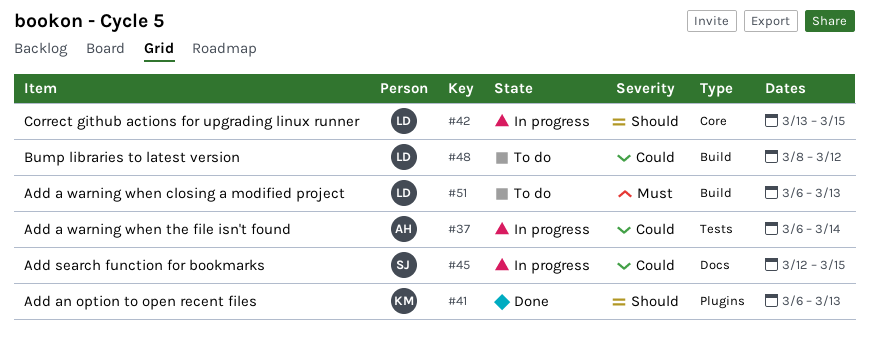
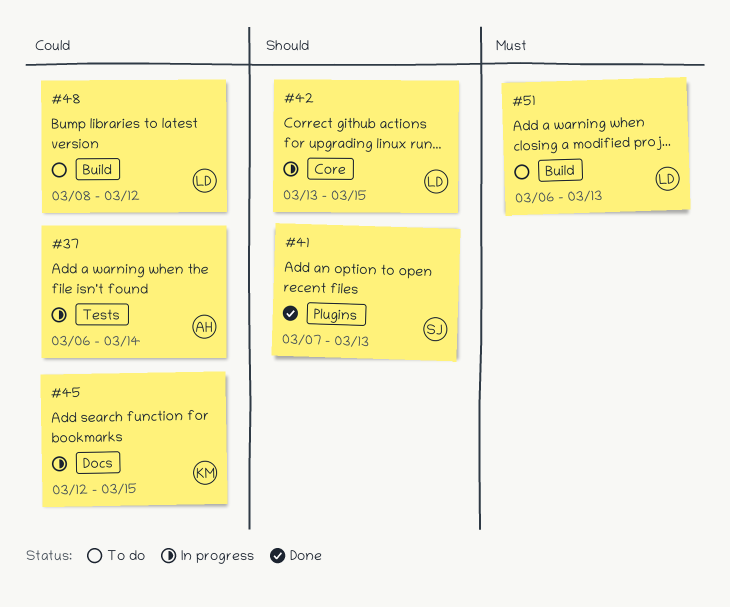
#41, owner: KM -> SJ
#41, start: Mar 6 -> Mar 7
#45, owner: SJ -> KM

